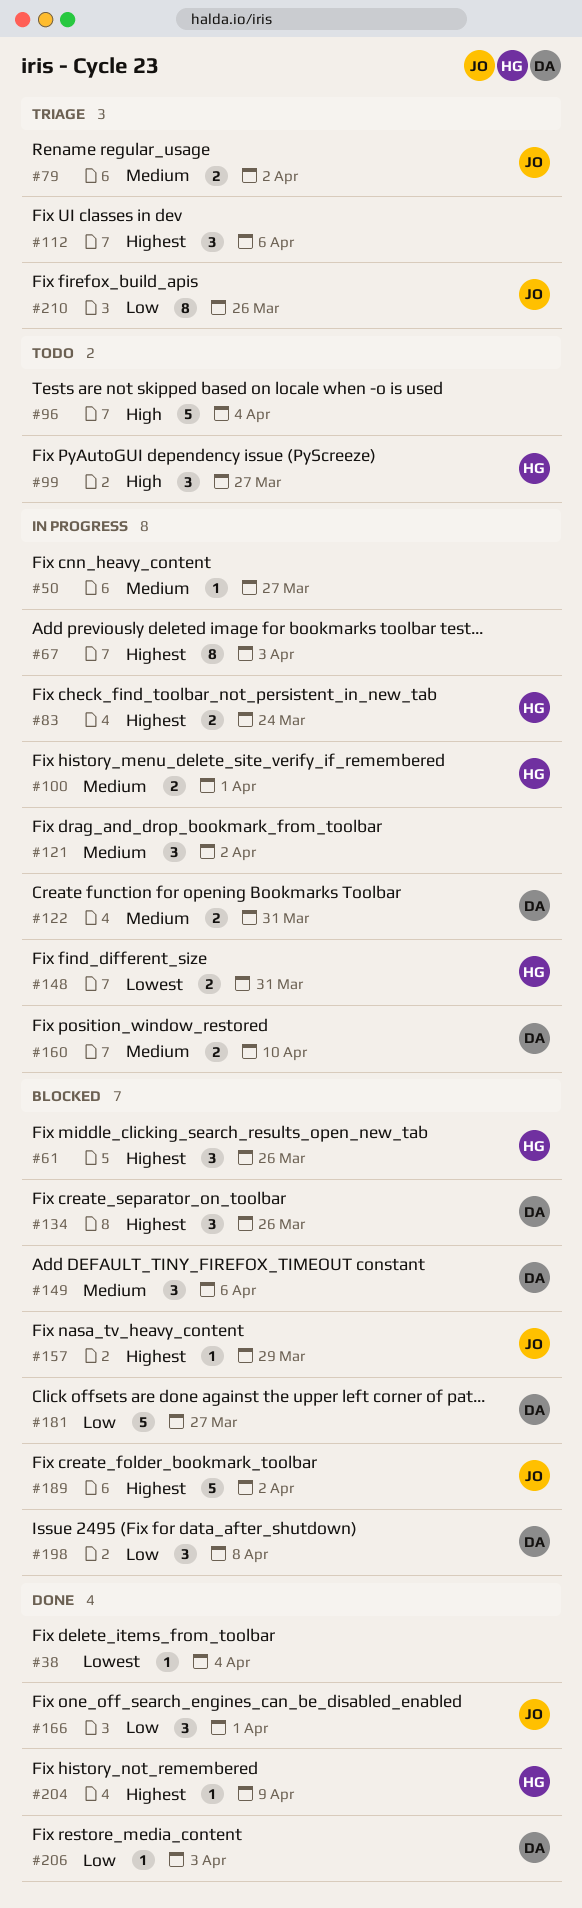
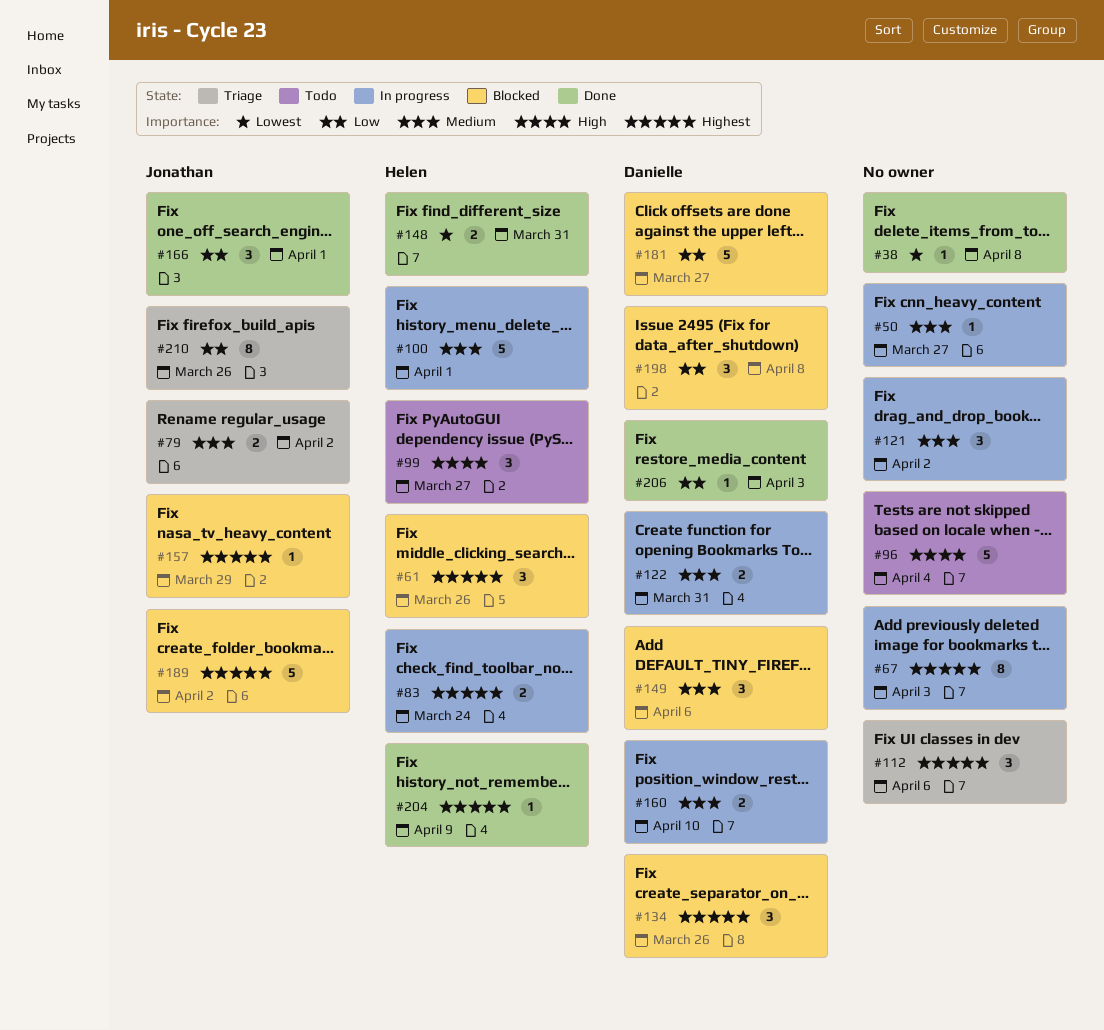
#38, due: Apr 4 -> Apr 8
#100, estimate: 2 -> 5
#148, status: In progress -> Done

